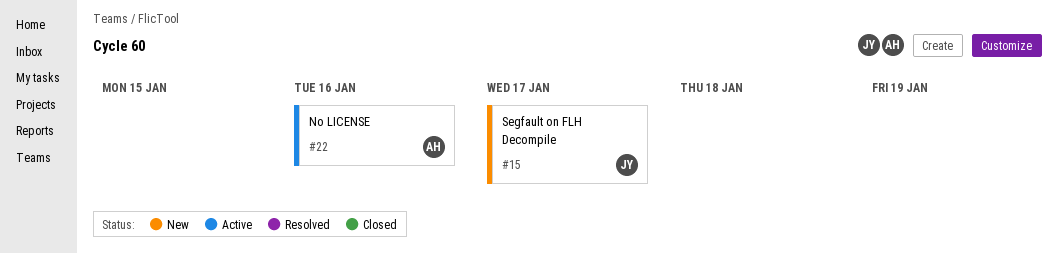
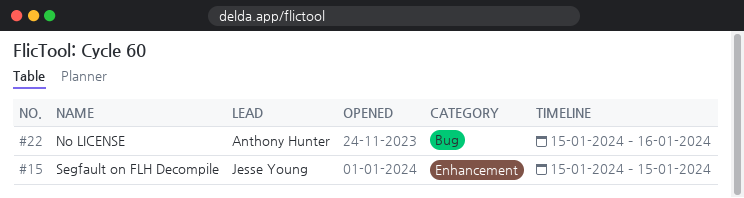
#15, due: Jan 17 -> Jan 15

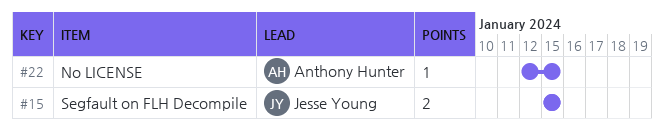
#22, start: Jan 15 -> Jan 12
#22, due: Jan 16 -> Jan 15

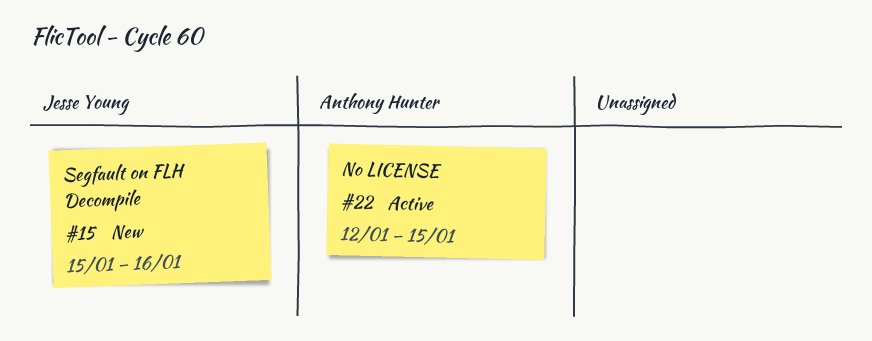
#15, due: Jan 15 -> Jan 16

